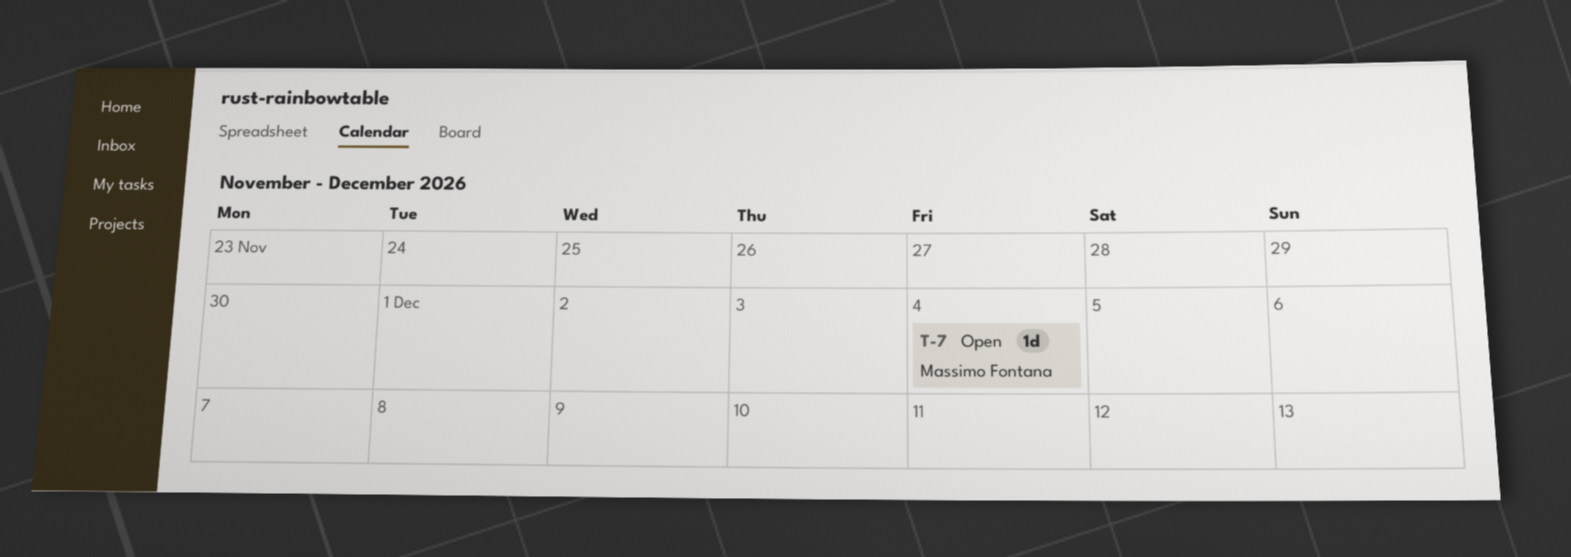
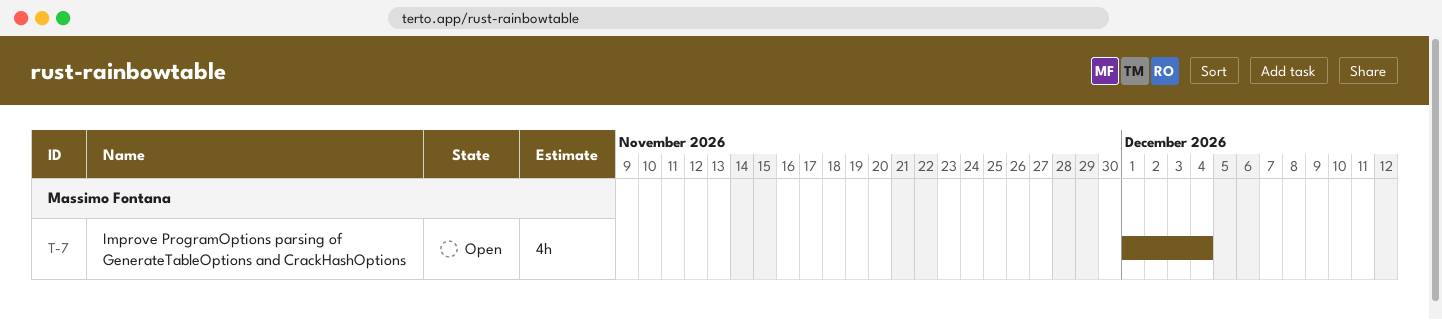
T-7, estimate: 1d -> 4h

